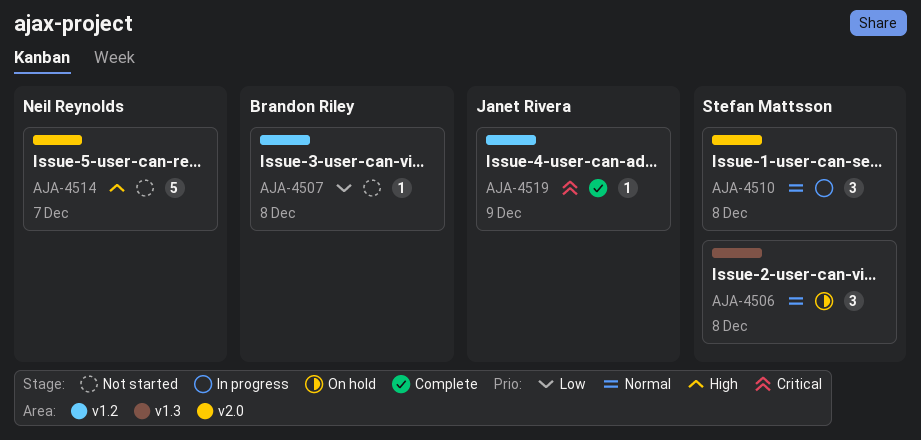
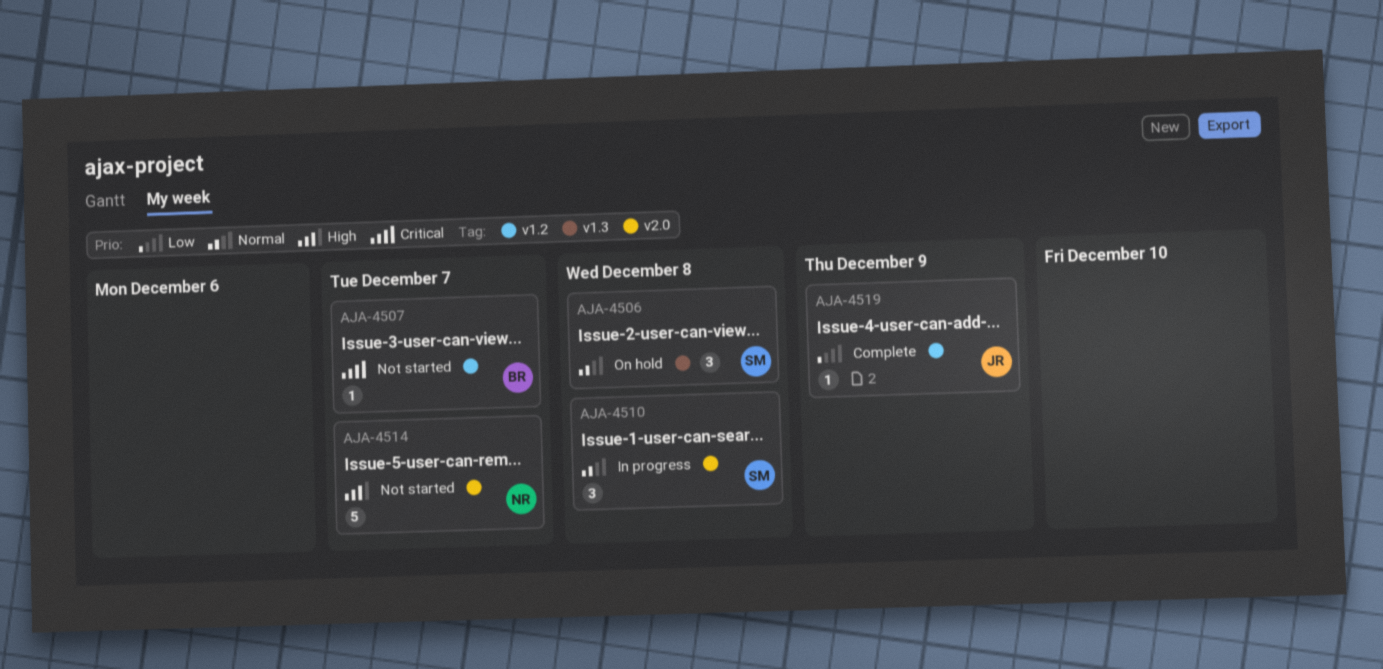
AJA-4507, priority: Low -> Critical
AJA-4507, due: Dec 8 -> Dec 7
AJA-4519, priority: Critical -> Low

